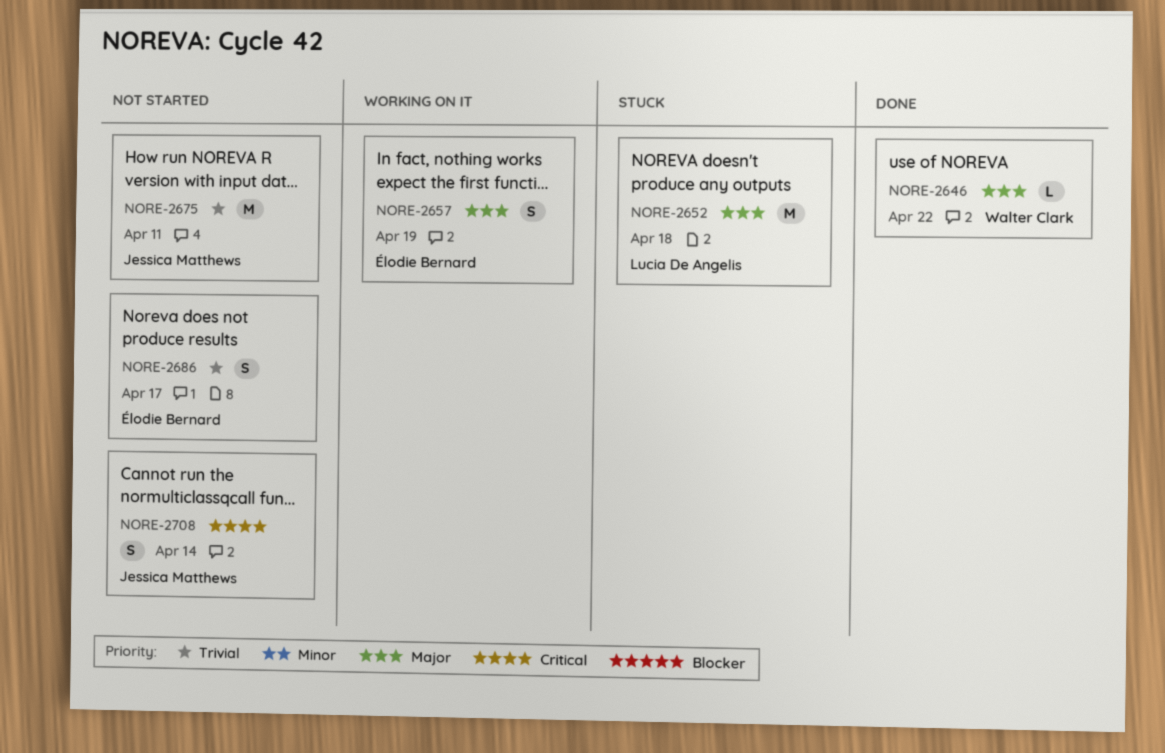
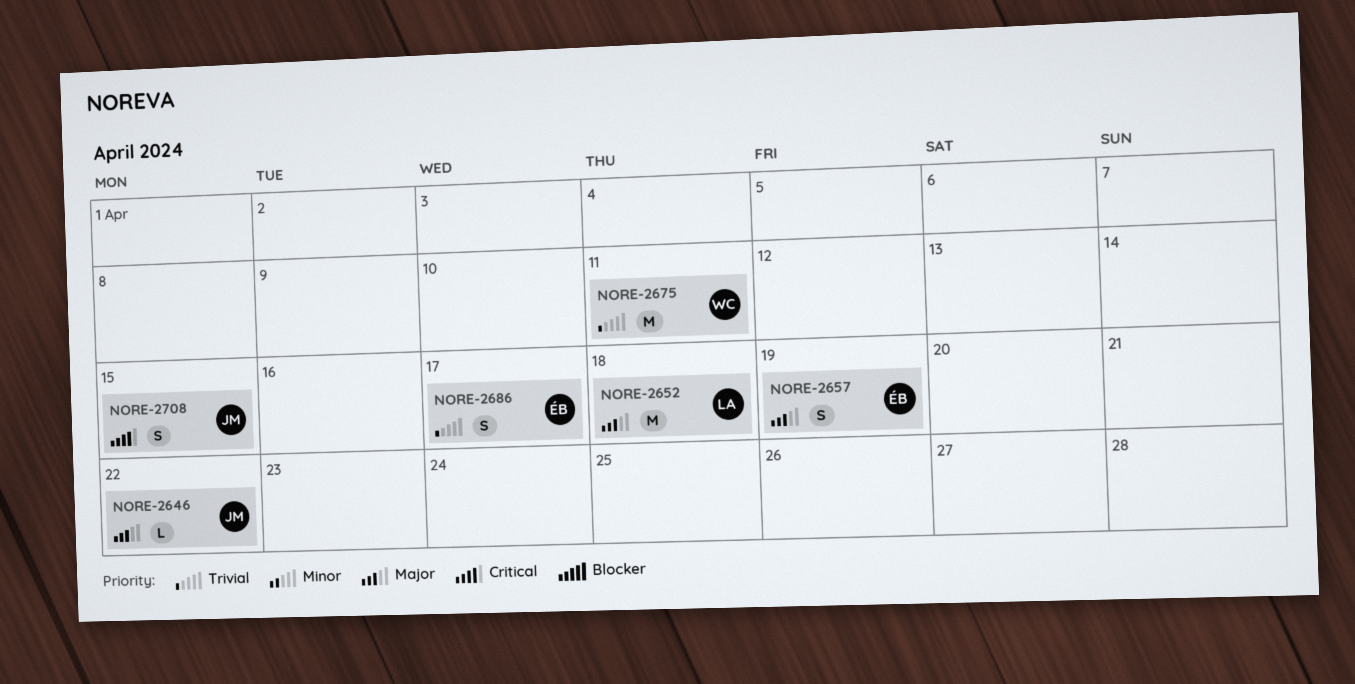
NORE-2646, owner: Walter Clark -> Jessica Matthews
NORE-2675, owner: Jessica Matthews -> Walter Clark
NORE-2708, due: Apr 14 -> Apr 15

